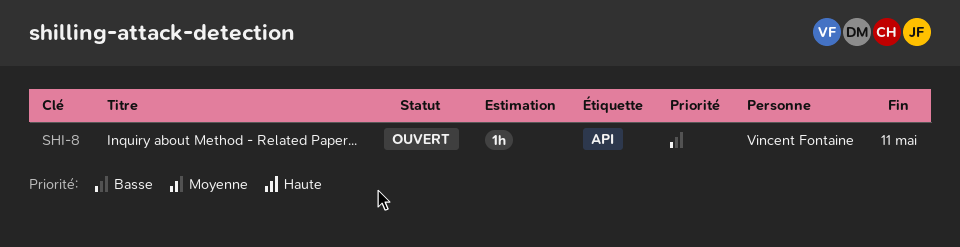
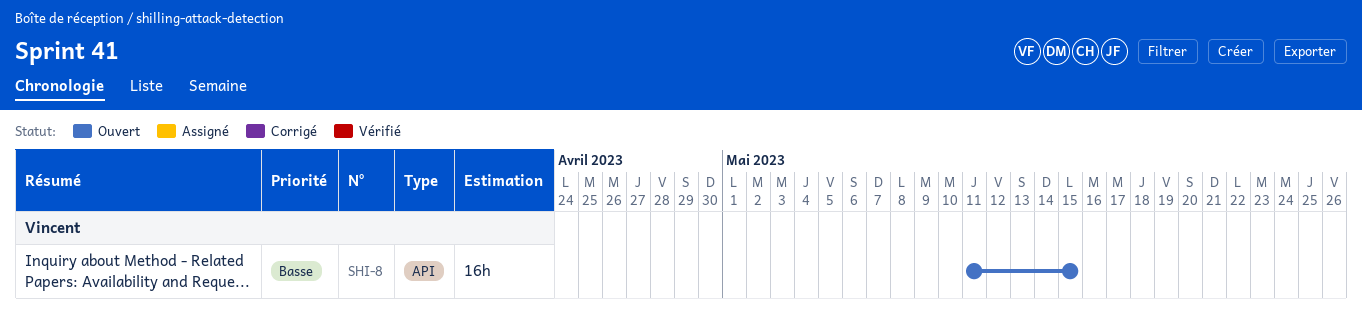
SHI-8, estimate: 1h -> 16h
SHI-8, due: May 11 -> May 15

